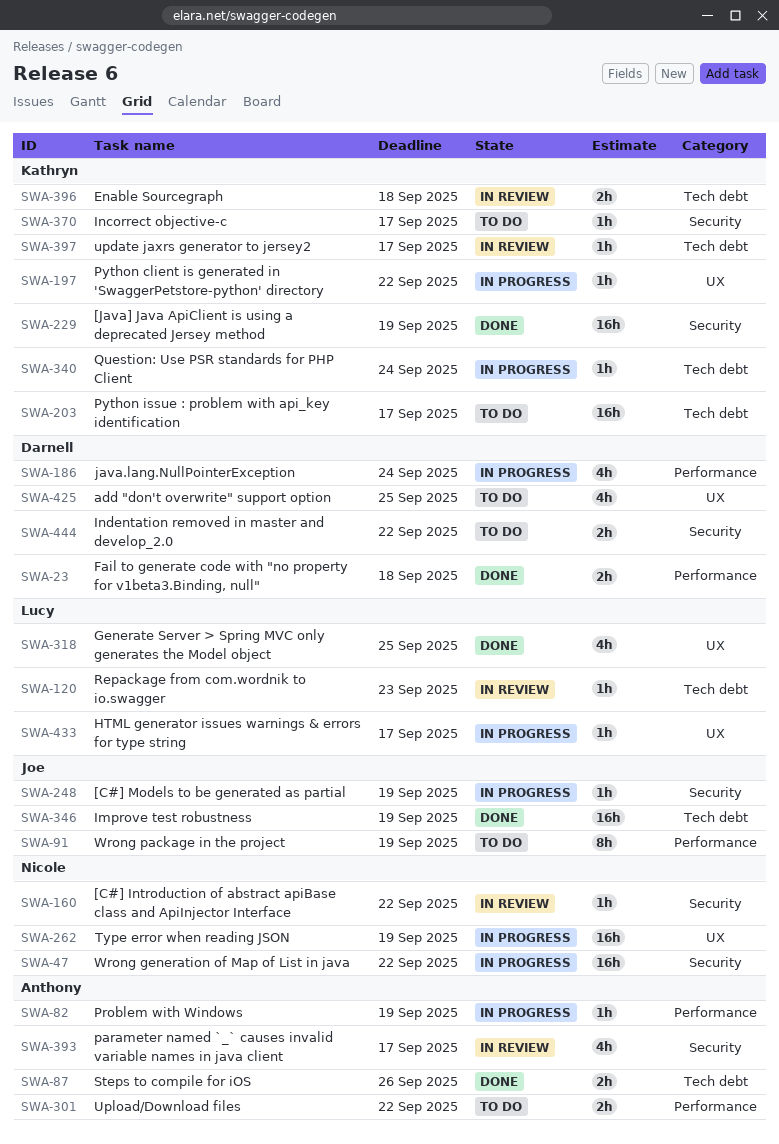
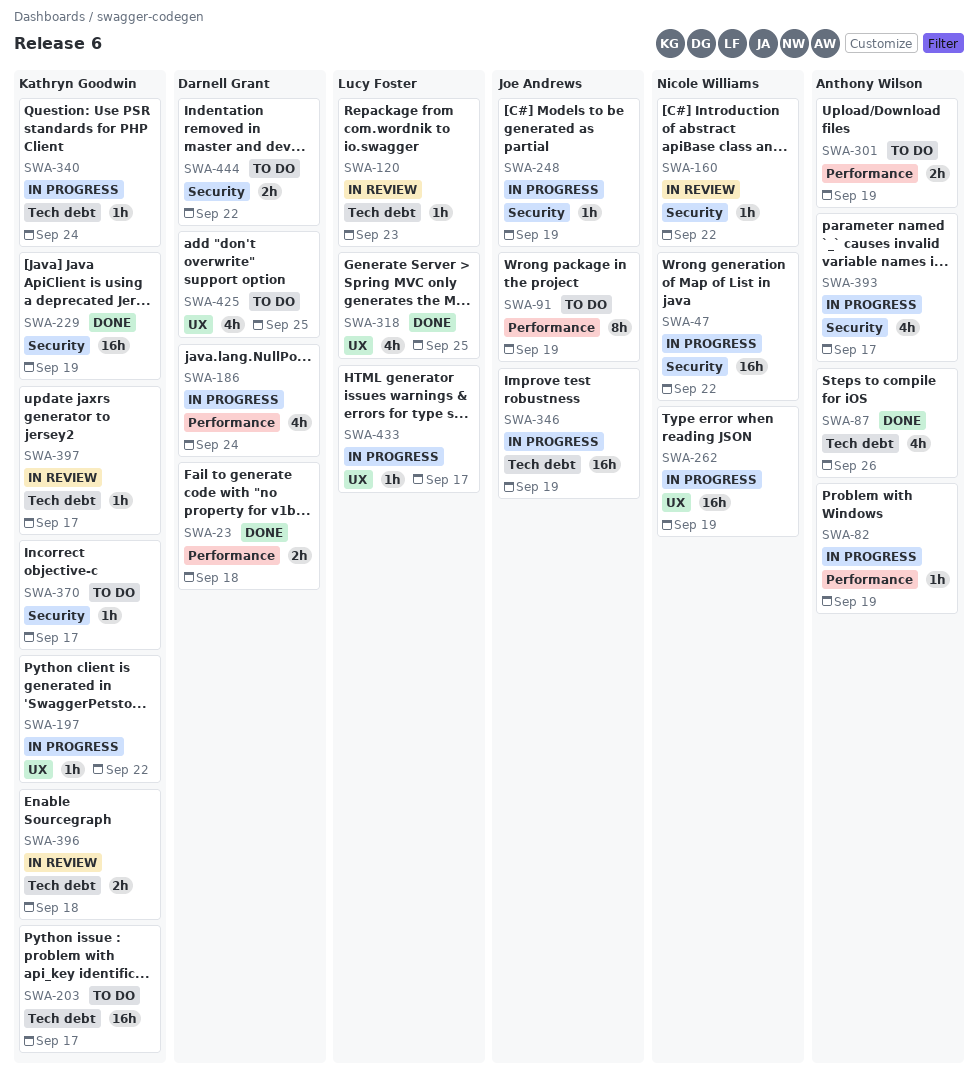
SWA-87, estimate: 2h -> 4h
SWA-301, due: Sep 22 -> Sep 19
SWA-346, status: Done -> In progress
SWA-393, status: In review -> In progress

